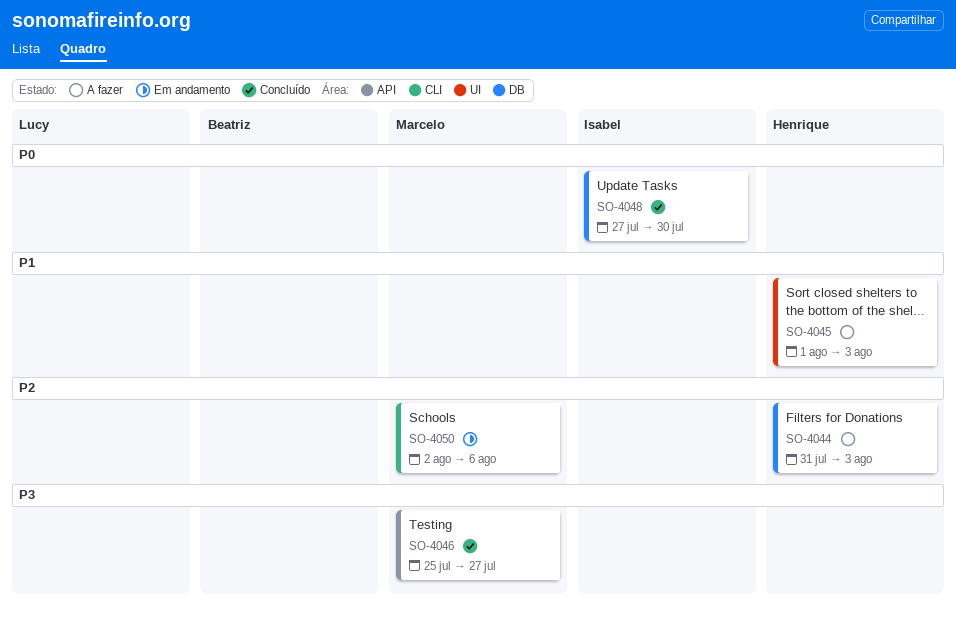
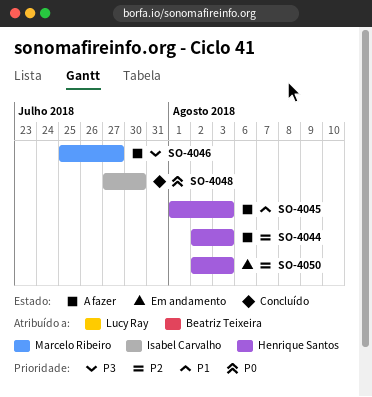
SO-4044, start: Jul 31 -> Aug 2
SO-4046, status: Concluído -> A fazer
SO-4050, owner: Marcelo Ribeiro -> Henrique Santos
SO-4050, due: Aug 6 -> Aug 3

